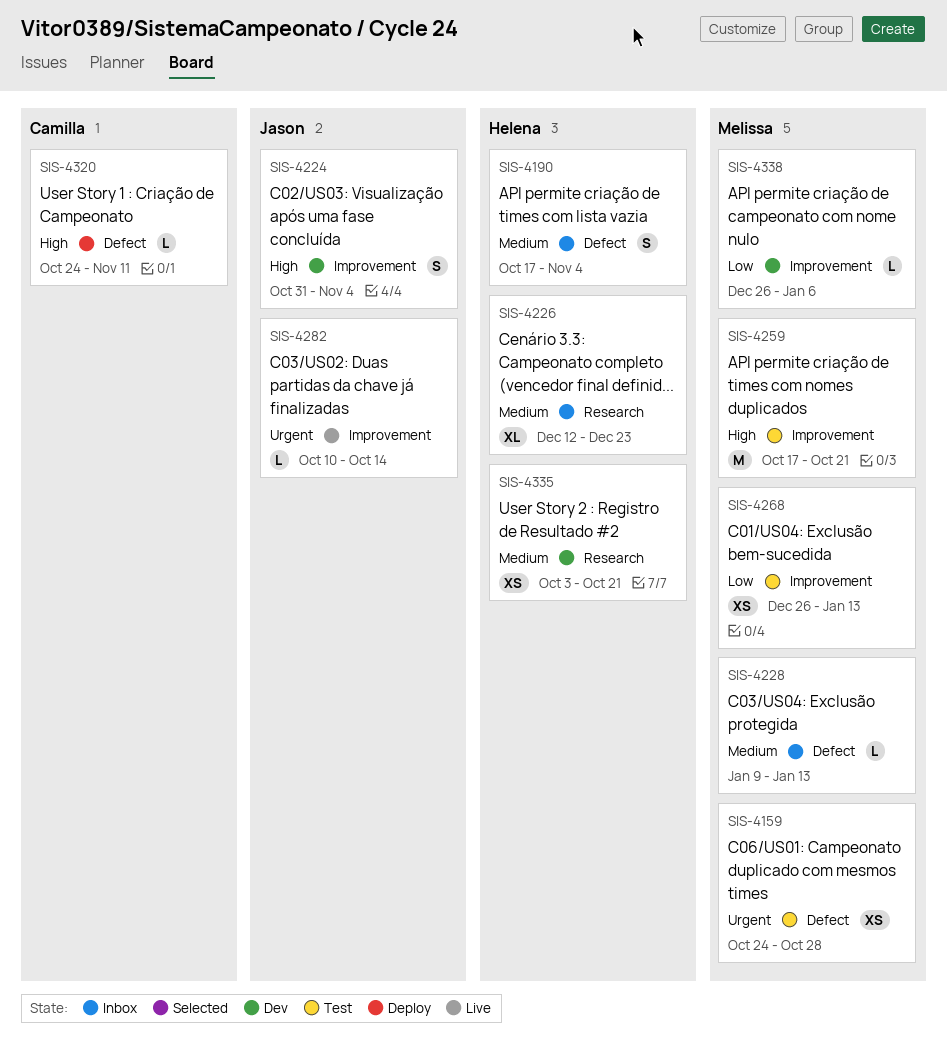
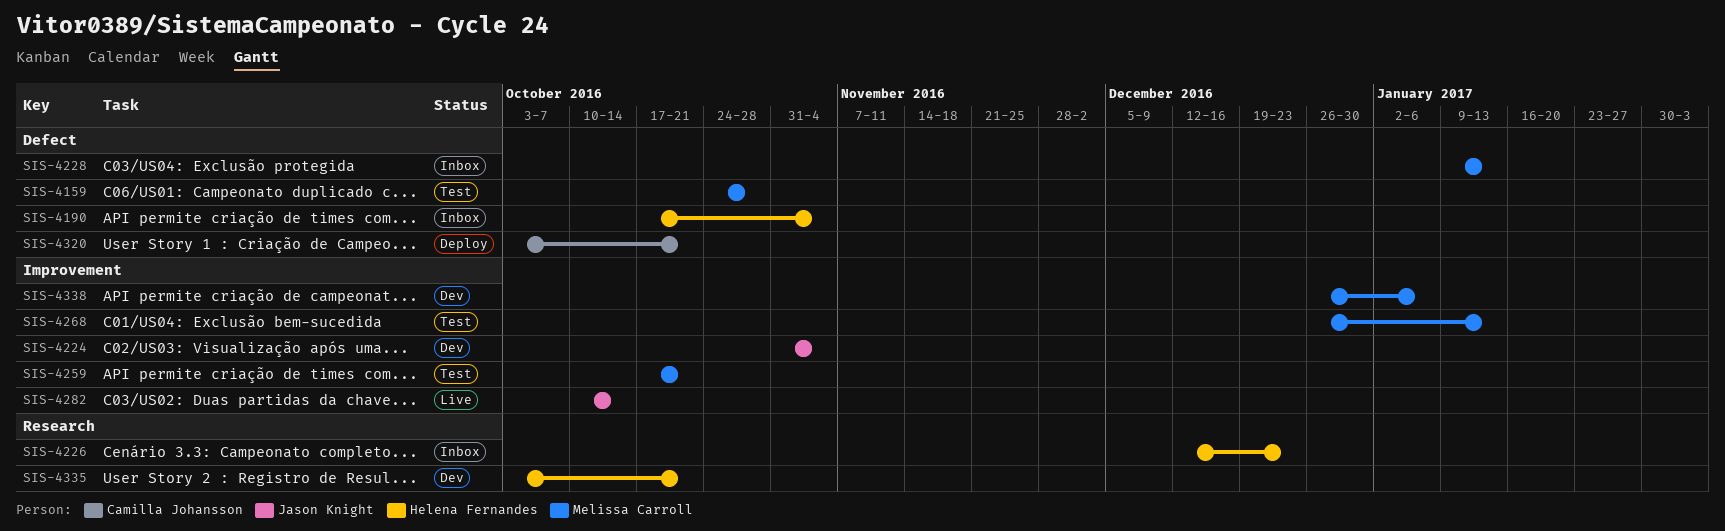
SIS-4320, start: Oct 24 -> Oct 3
SIS-4320, due: Nov 11 -> Oct 21

